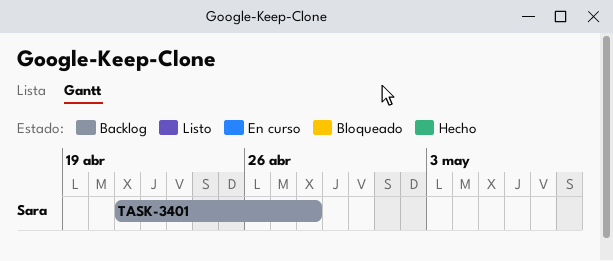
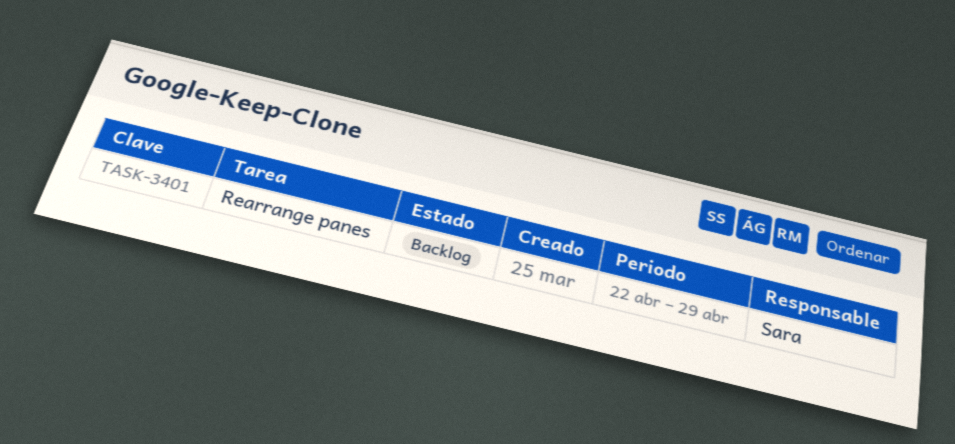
TASK-3401, start: Apr 21 -> Apr 22
TASK-3401, due: Apr 28 -> Apr 29

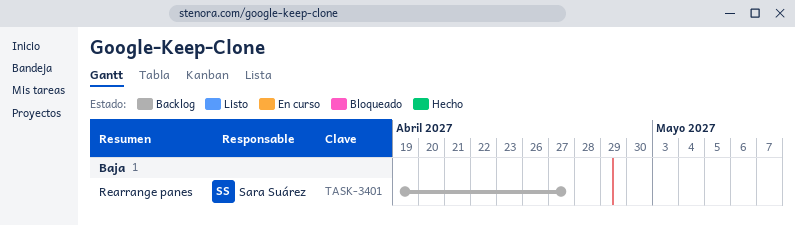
TASK-3401, start: Apr 22 -> Apr 19
TASK-3401, due: Apr 29 -> Apr 27

